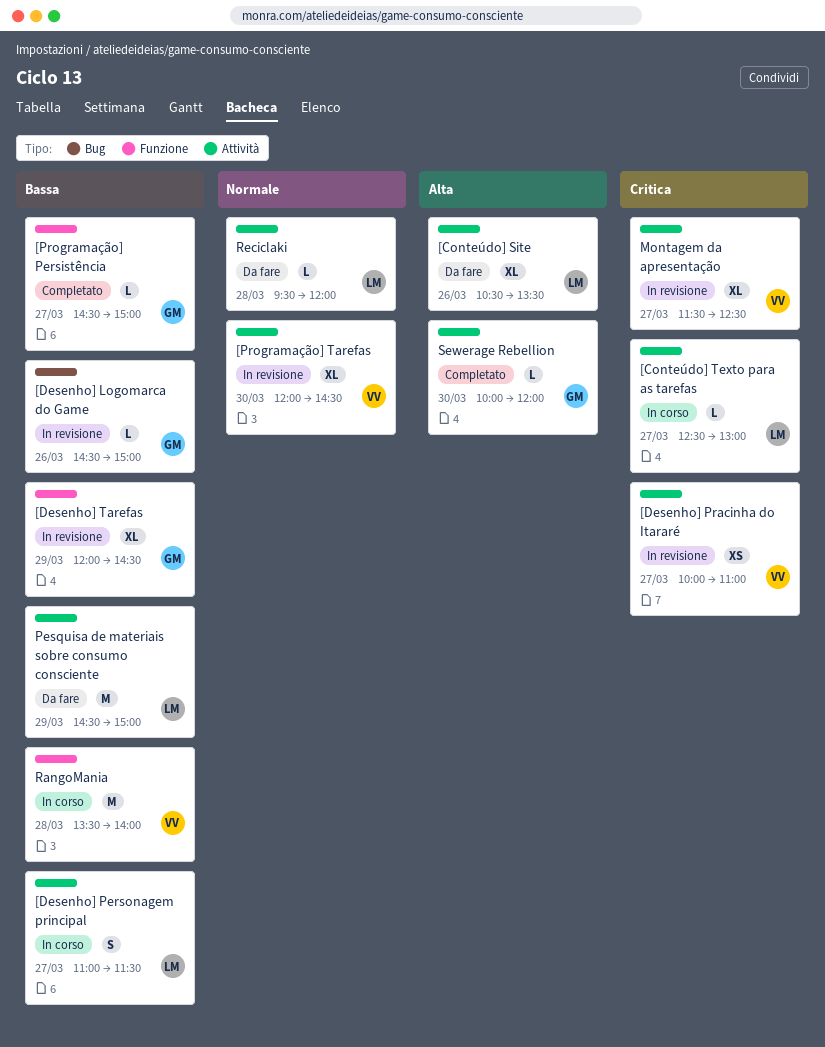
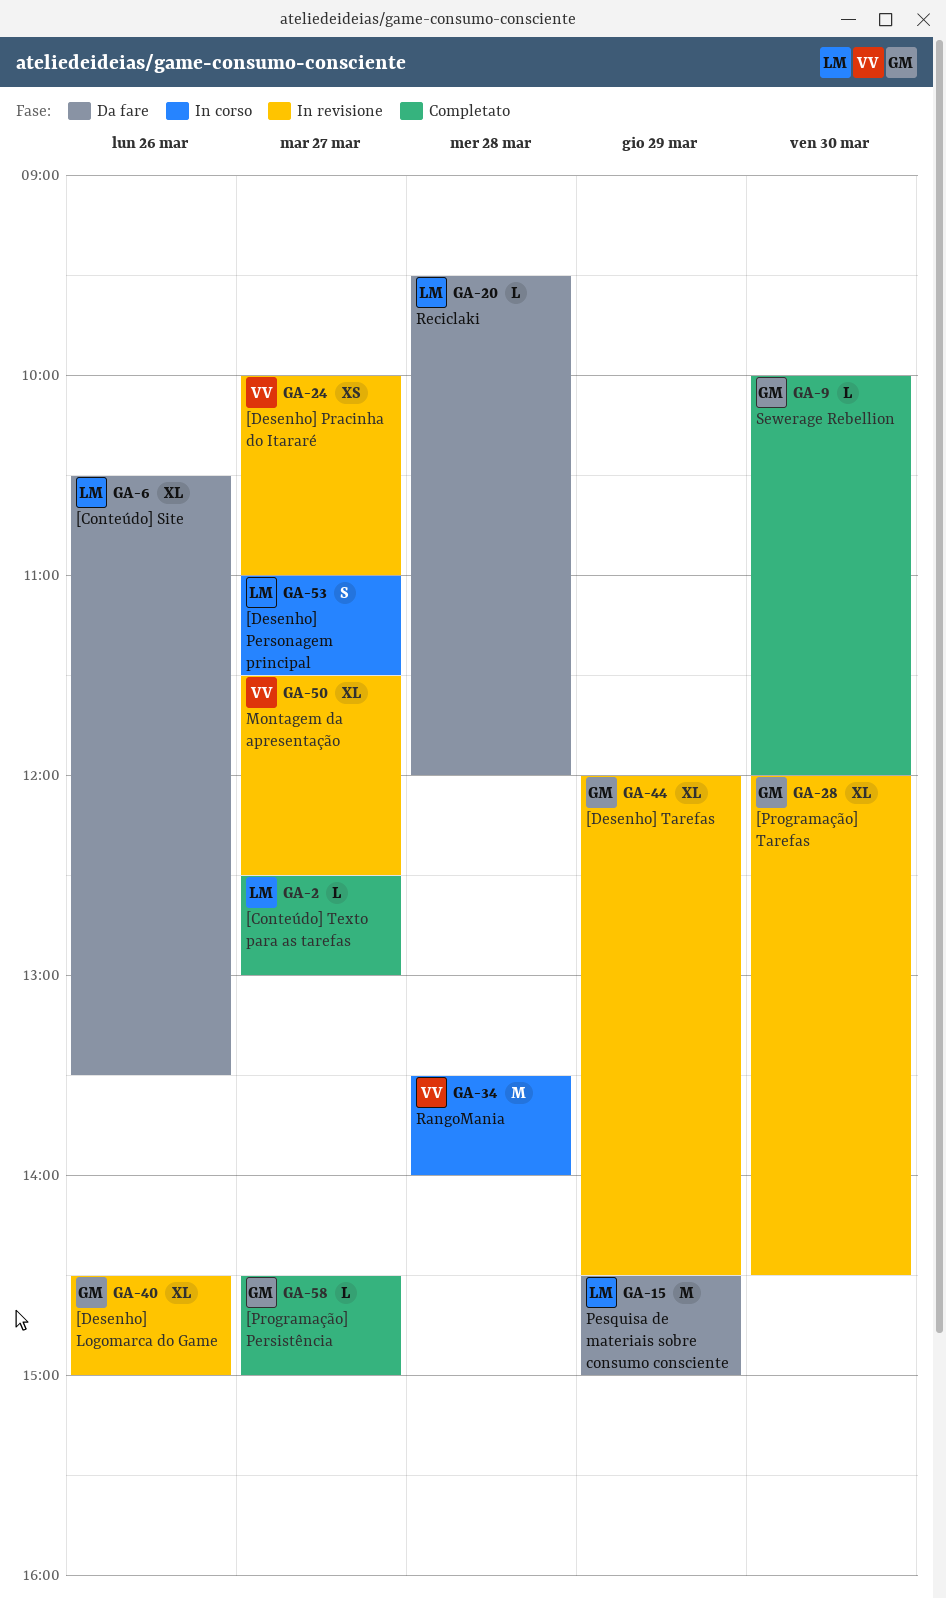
[Conteúdo] Texto para as tarefas, status: In corso -> Completato
[Desenho] Logomarca do Game, estimate: L -> XL
[Programação] Tarefas, owner: VV -> GM

